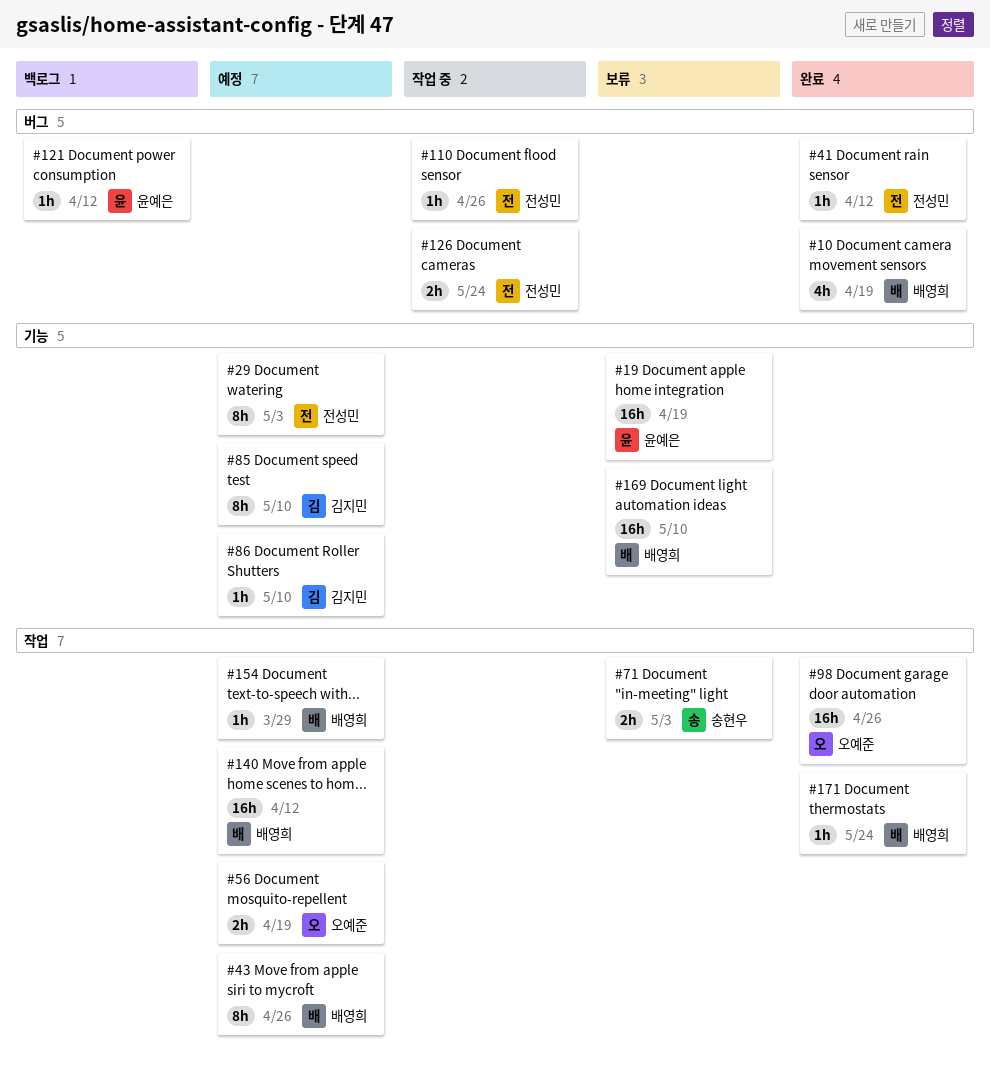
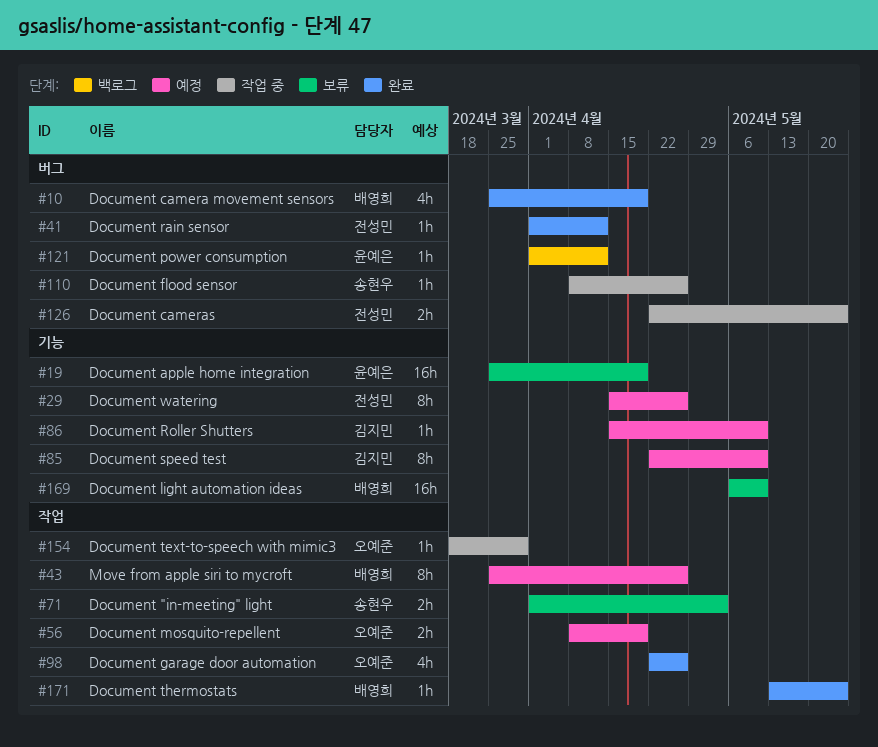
#29, due: May 3 -> Apr 26
#98, estimate: 16h -> 4h
#110, owner: 전성민 -> 송현우
#140: present -> none
#154, status: 예정 -> 작업 중
#154, owner: 배영희 -> 오예준

